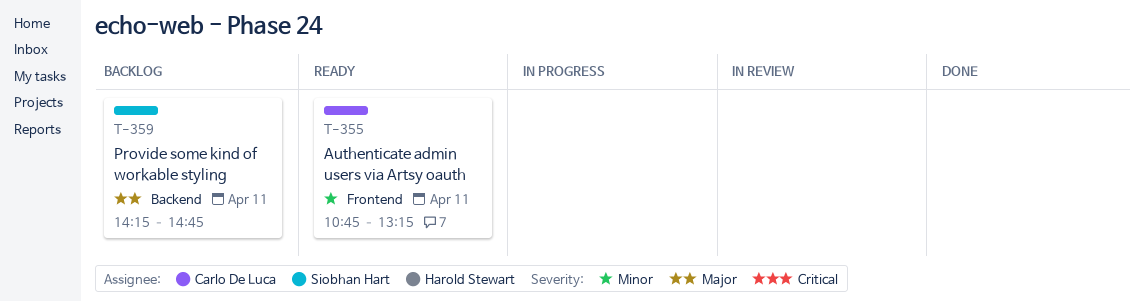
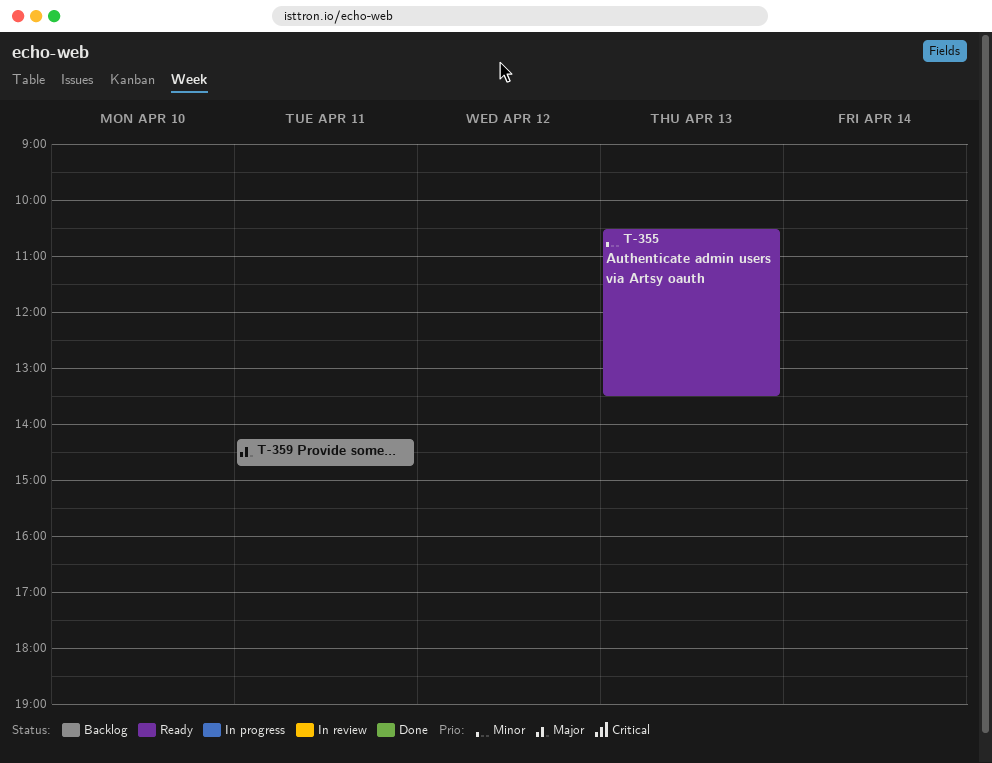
T-355, day: Apr 11 -> Apr 13
T-355, begins: 10:45 -> 10:30
T-355, ends: 13:15 -> 13:30

